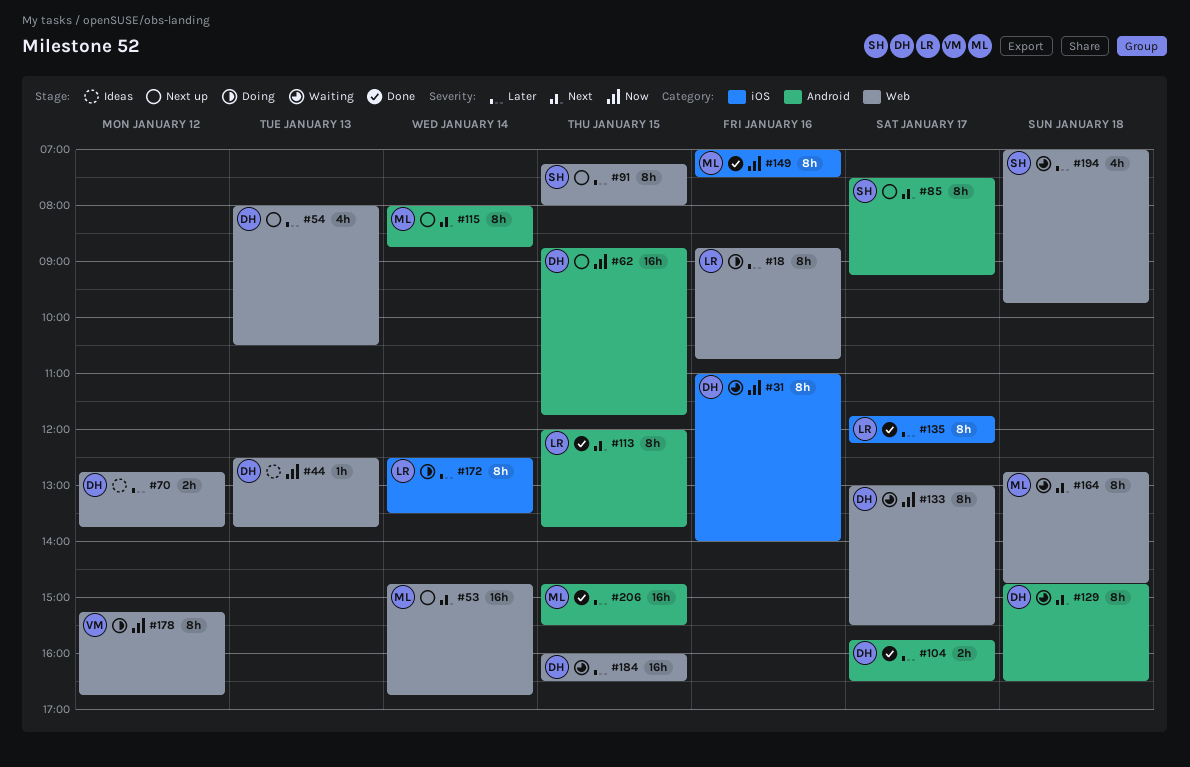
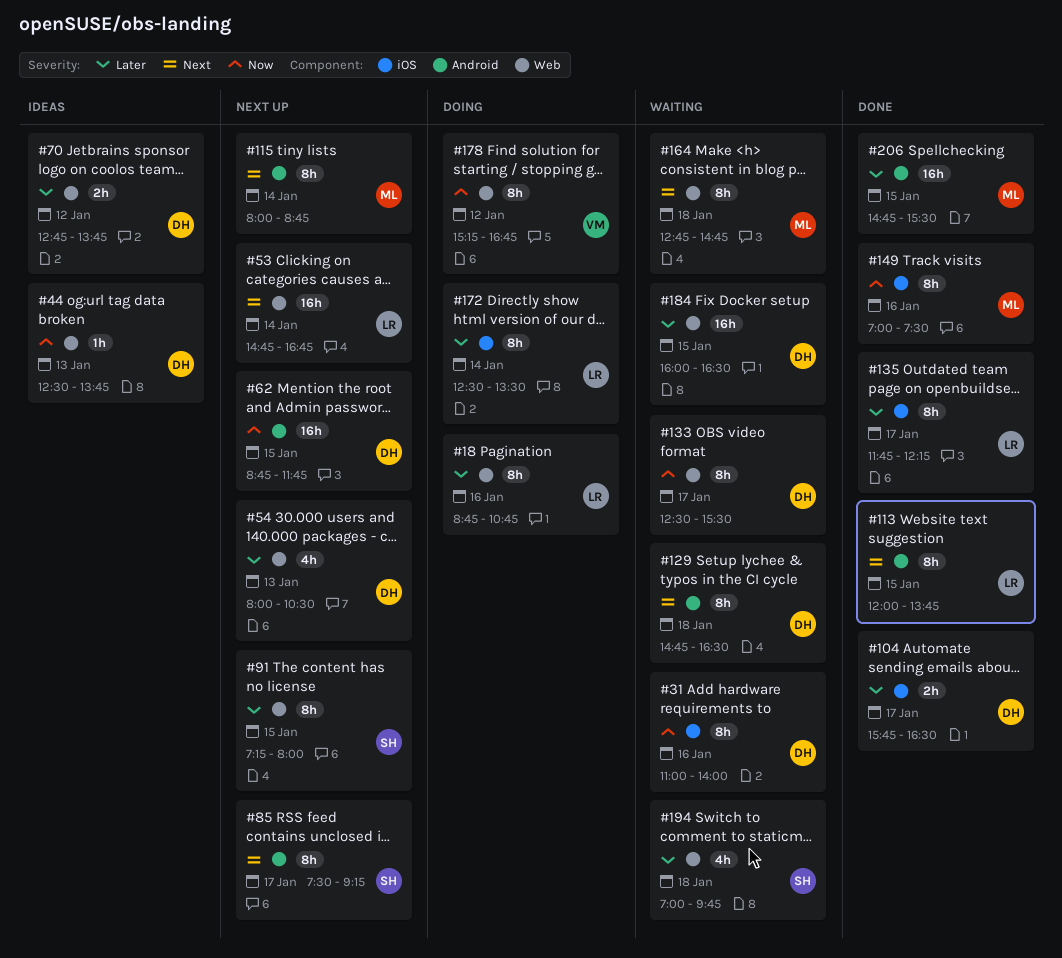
#53, owner: ML -> LR
#104, label: Android -> iOS
#133, begins: 13:00 -> 12:30

